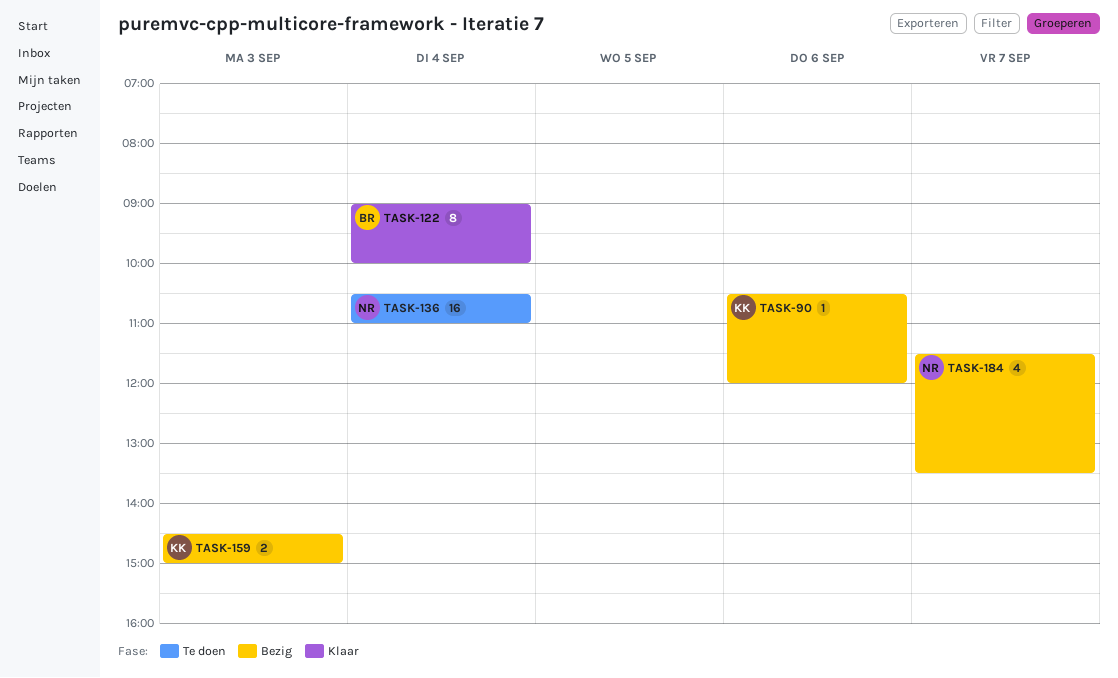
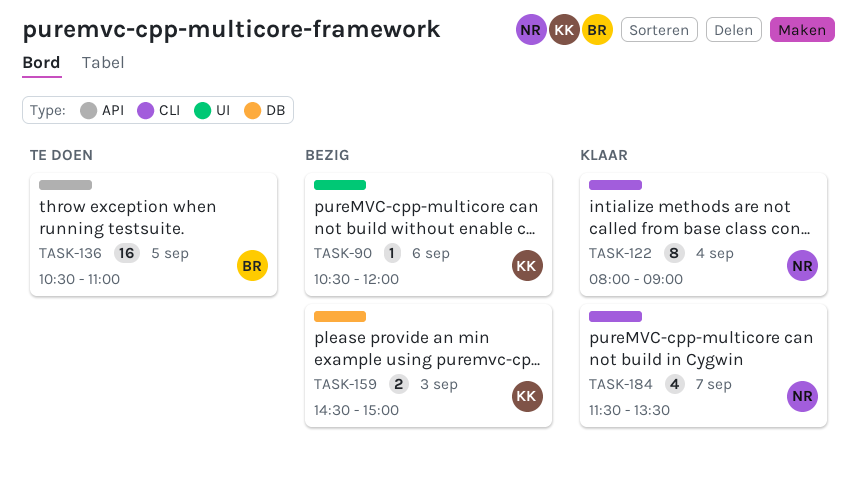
TASK-122, owner: BR -> NR
TASK-122, begins: 09:00 -> 08:00
TASK-122, ends: 10:00 -> 09:00
TASK-136, owner: NR -> BR
TASK-136, day: Sep 4 -> Sep 5
TASK-184, status: Bezig -> Klaar

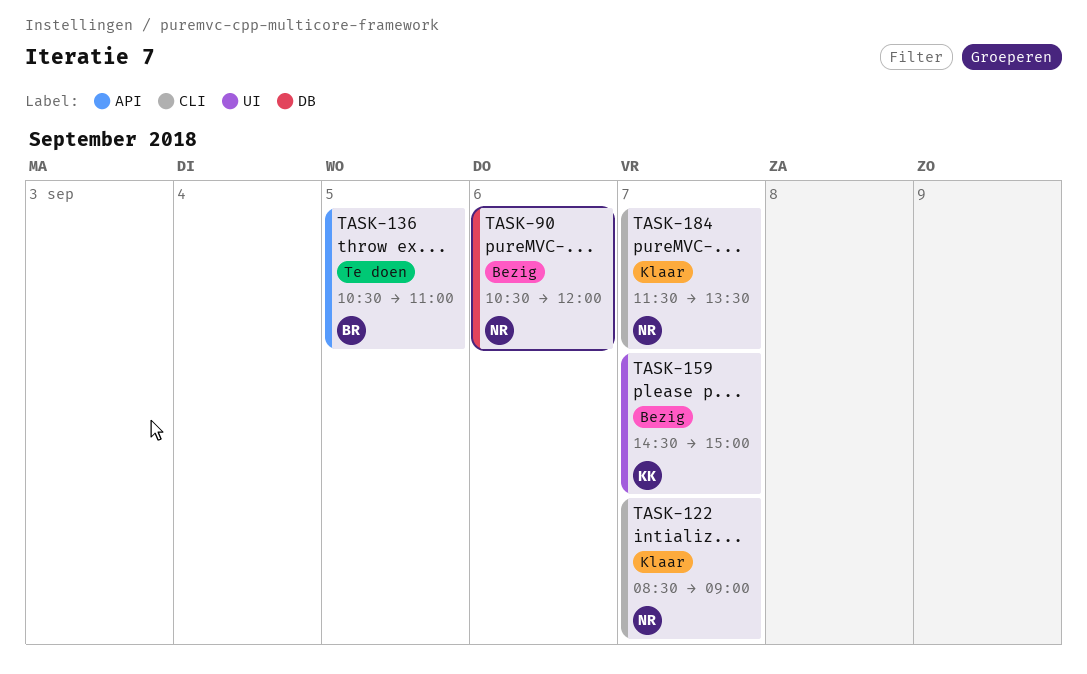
TASK-90, owner: KK -> NR
TASK-90, label: UI -> DB
TASK-122, day: Sep 4 -> Sep 7
TASK-122, begins: 08:00 -> 08:30
TASK-159, label: DB -> UI
TASK-159, day: Sep 3 -> Sep 7

